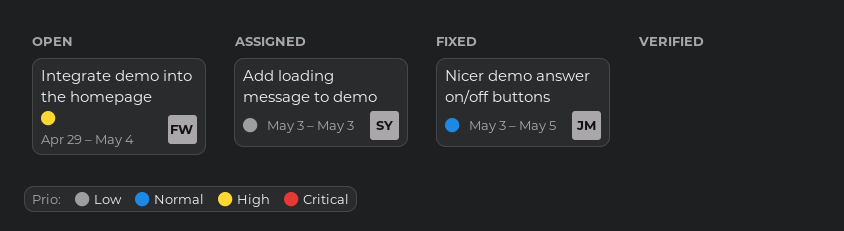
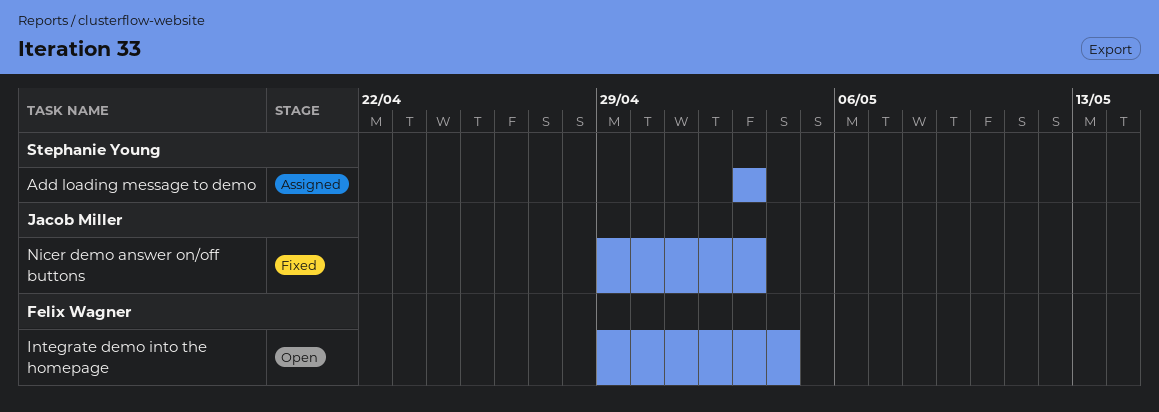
Nicer demo answer on/off buttons, start: May 3 -> Apr 29
Nicer demo answer on/off buttons, due: May 5 -> May 3

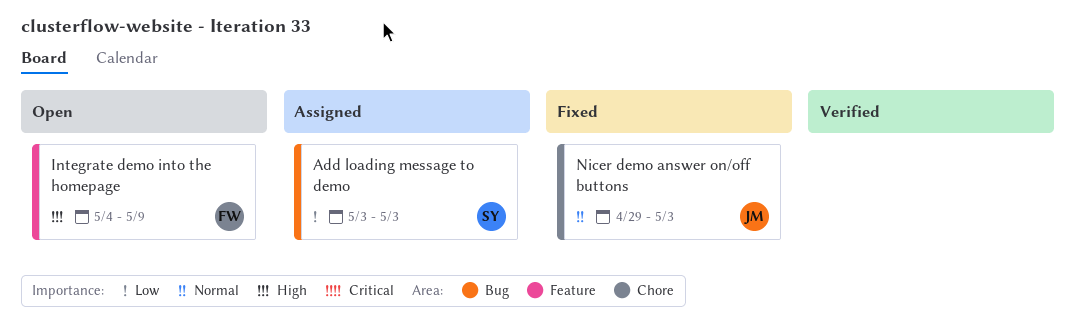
Integrate demo into the homepage, start: Apr 29 -> May 4
Integrate demo into the homepage, due: May 4 -> May 9

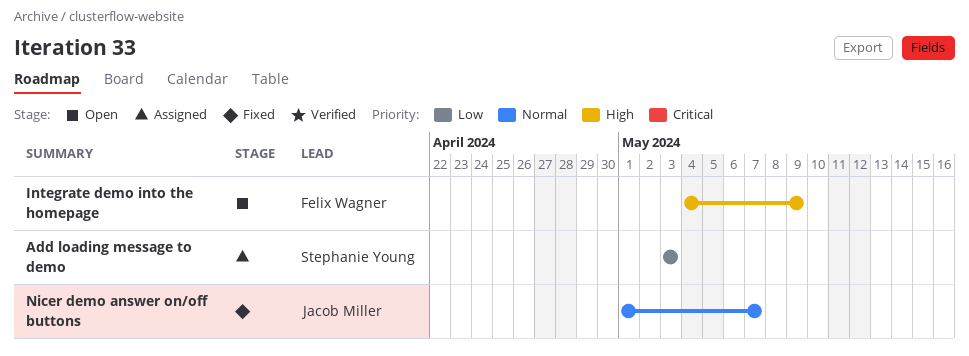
Nicer demo answer on/off buttons, start: Apr 29 -> May 1
Nicer demo answer on/off buttons, due: May 3 -> May 7

